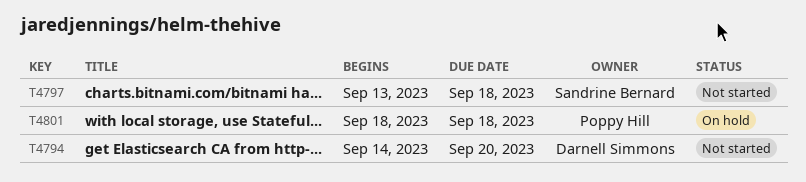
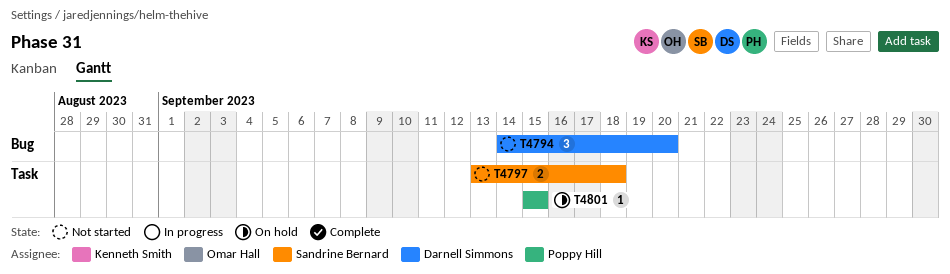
T4801, start: Sep 18 -> Sep 15
T4801, due: Sep 18 -> Sep 15

